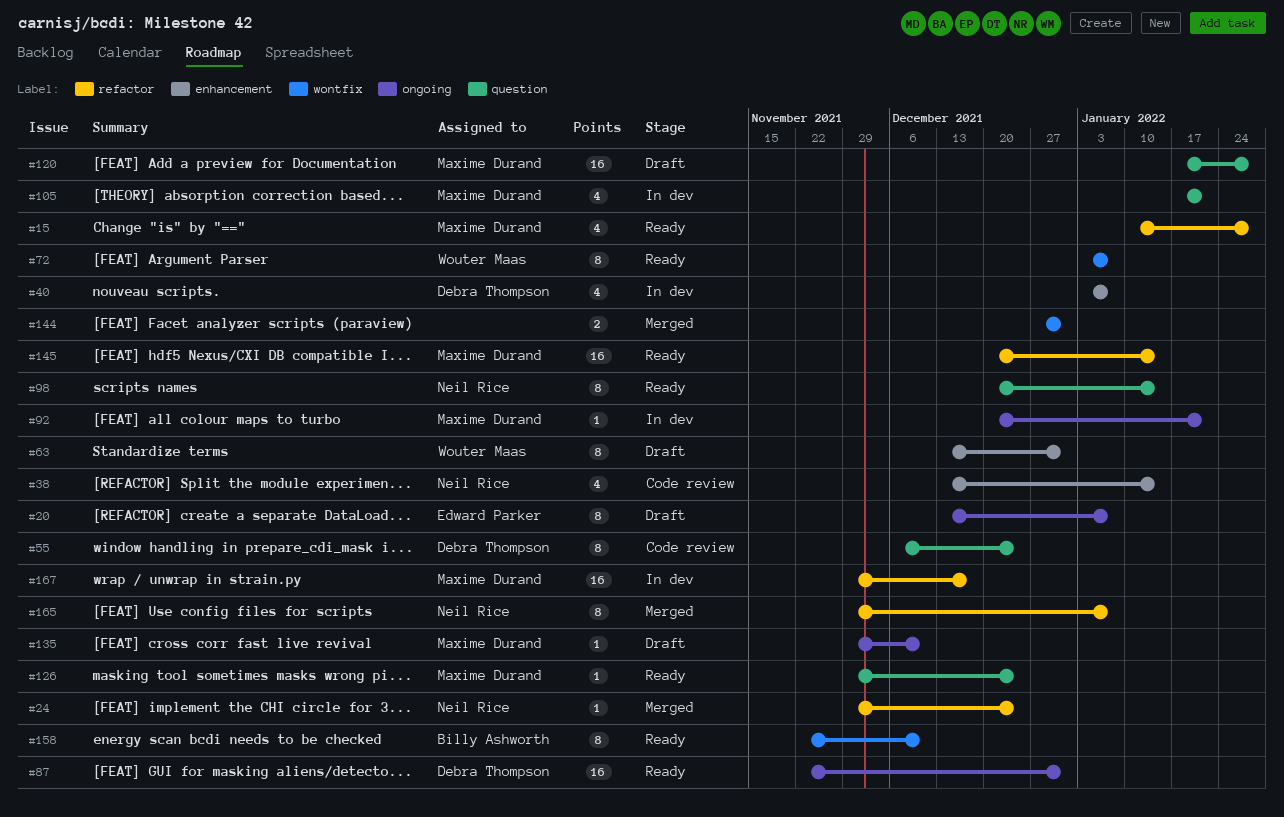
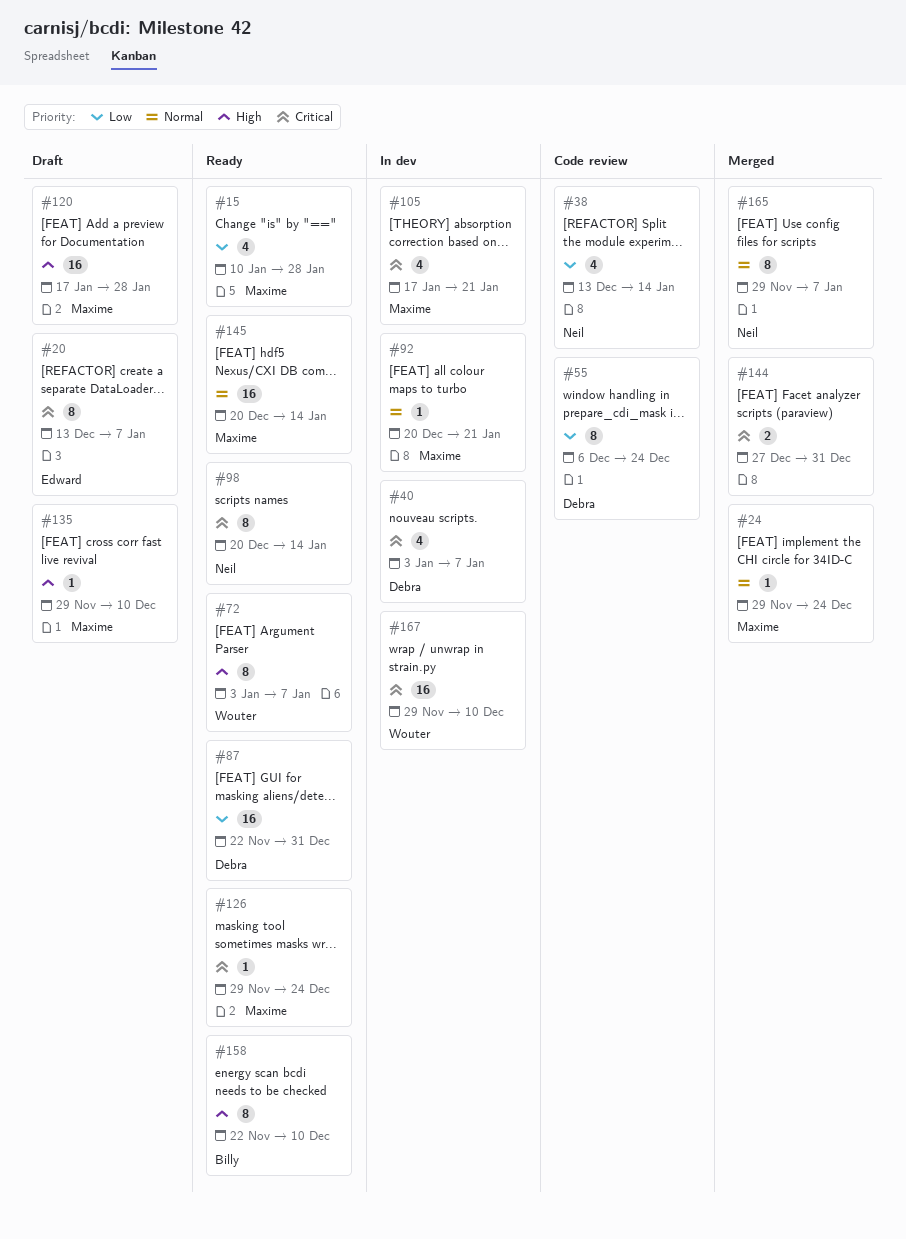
#24, owner: Neil Rice -> Maxime Durand
#63: present -> none
#167, owner: Maxime Durand -> Wouter Maas
#167, due: Dec 17 -> Dec 10

